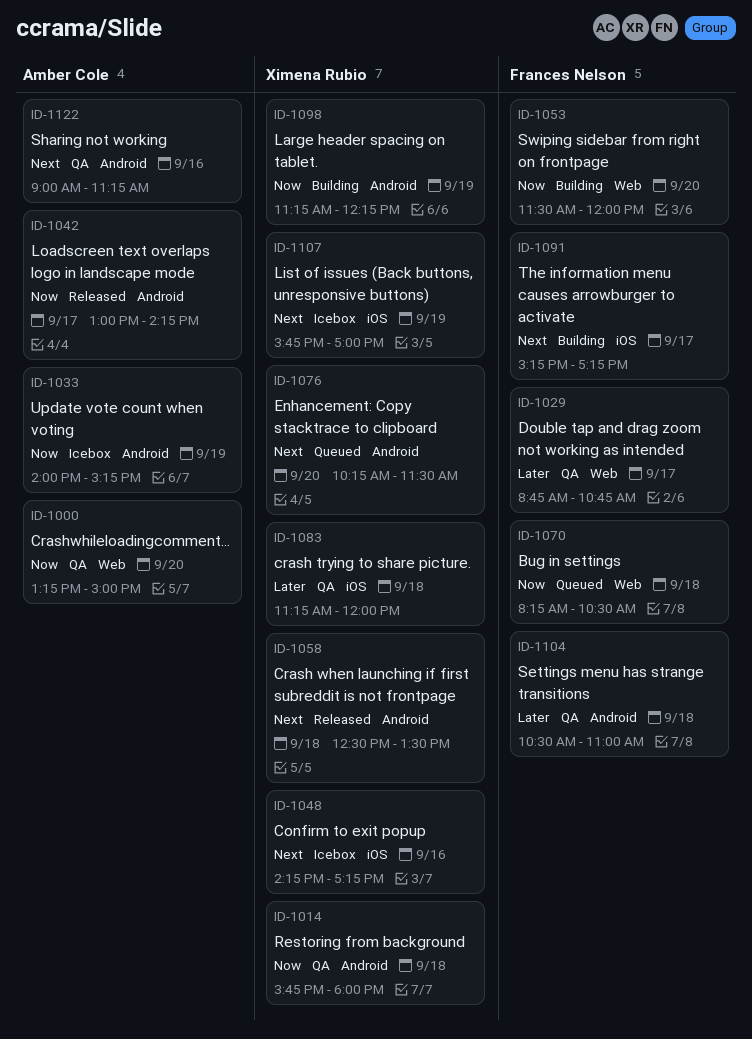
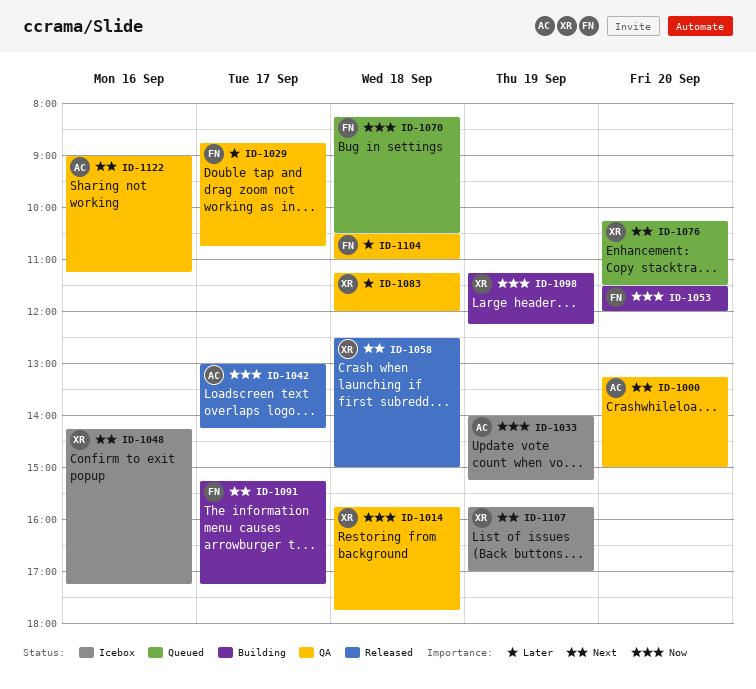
ID-1000, priority: Now -> Next
ID-1014, ends: 18:00 -> 17:45
ID-1058, ends: 13:30 -> 15:00

